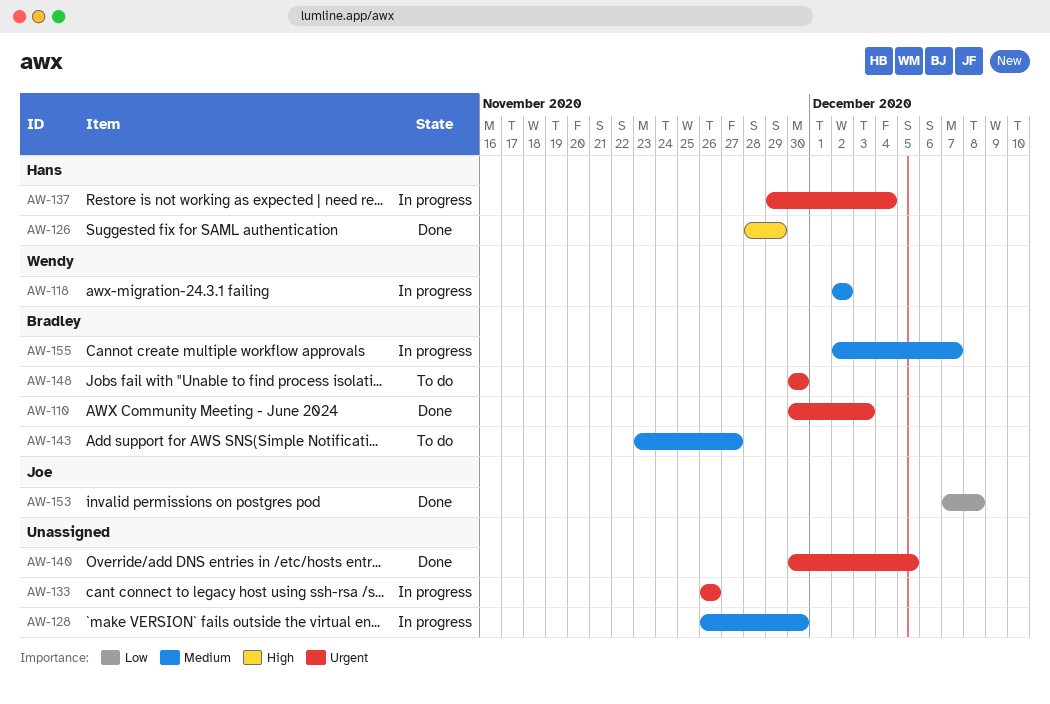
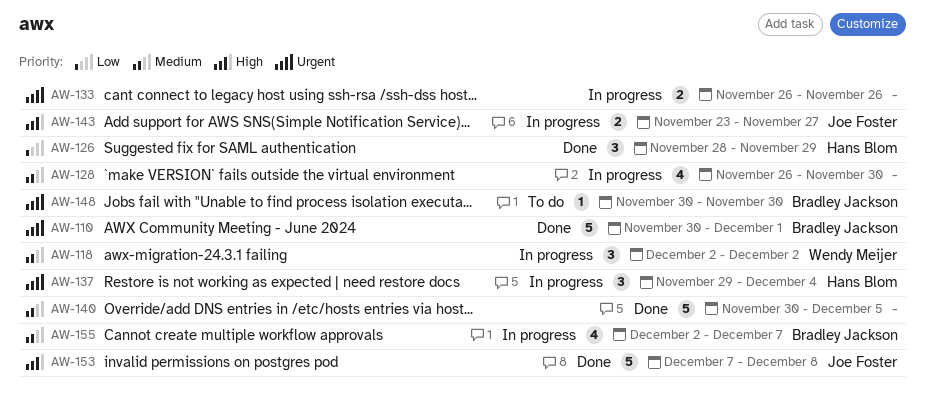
AW-110, due: Dec 3 -> Dec 1
AW-126, priority: High -> Low
AW-140, priority: Urgent -> Medium
AW-143, status: To do -> In progress
AW-143, owner: Bradley Jackson -> Joe Foster
AW-143, priority: Medium -> High
AW-153, priority: Low -> High

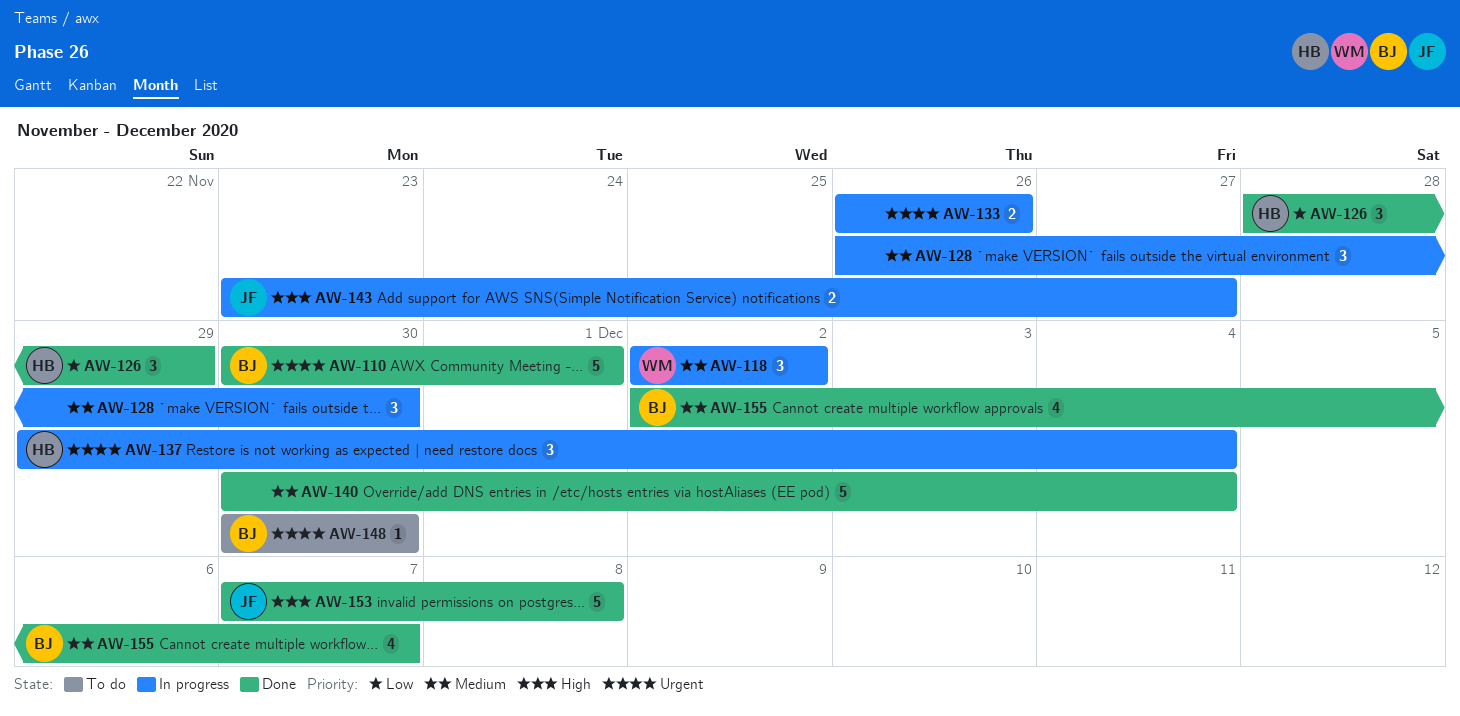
AW-128, estimate: 4 -> 3
AW-140, due: Dec 5 -> Dec 4
AW-155, status: In progress -> Done

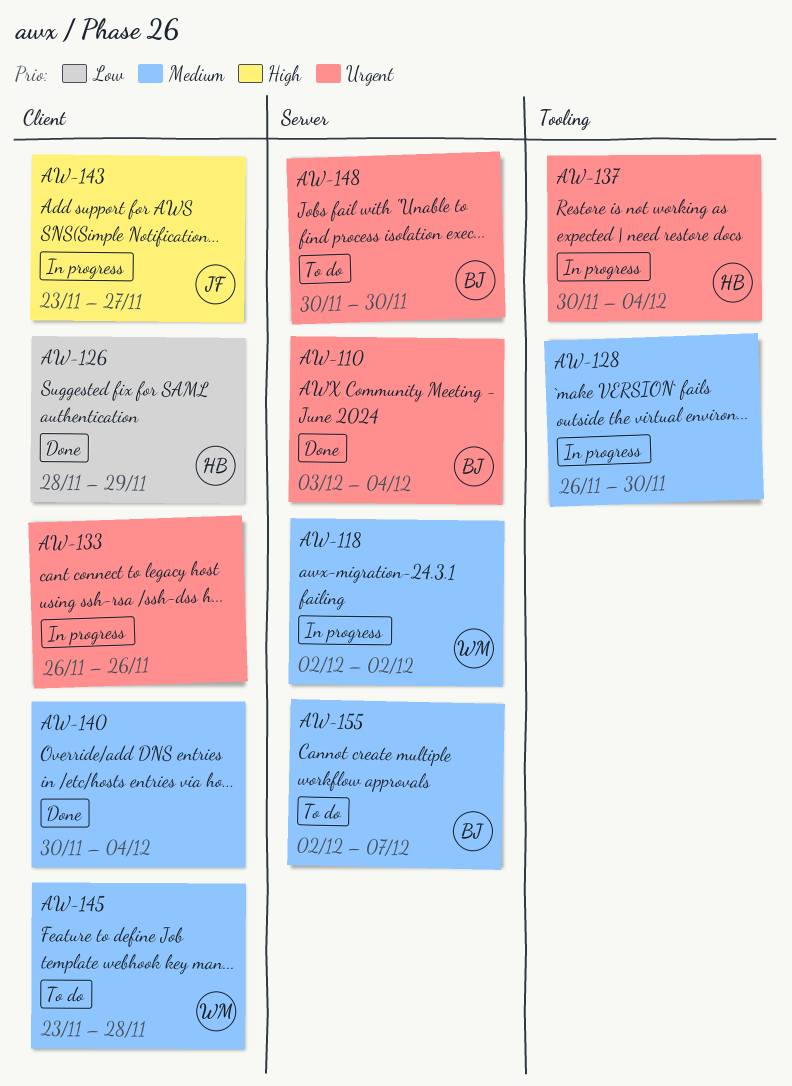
AW-110, start: Nov 30 -> Dec 3
AW-110, due: Dec 1 -> Dec 4
AW-137, start: Nov 29 -> Nov 30
AW-145: none -> present
AW-153: present -> none
AW-155, status: Done -> To do

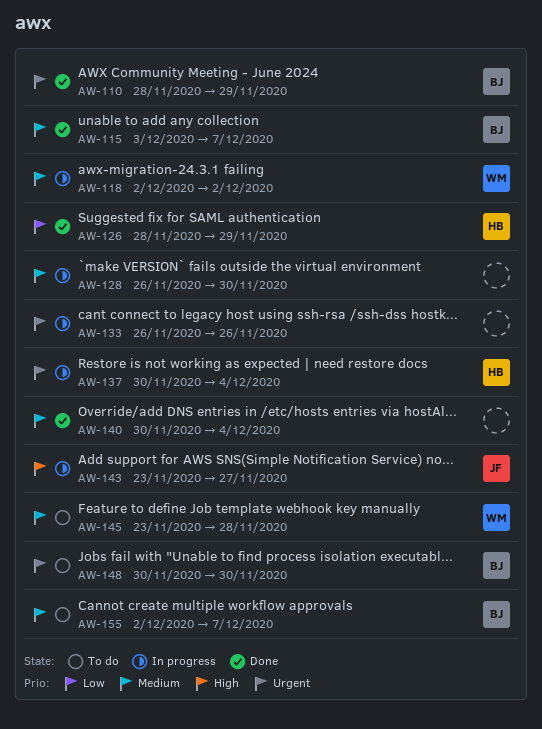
AW-110, start: Dec 3 -> Nov 28
AW-110, due: Dec 4 -> Nov 29
AW-115: none -> present

